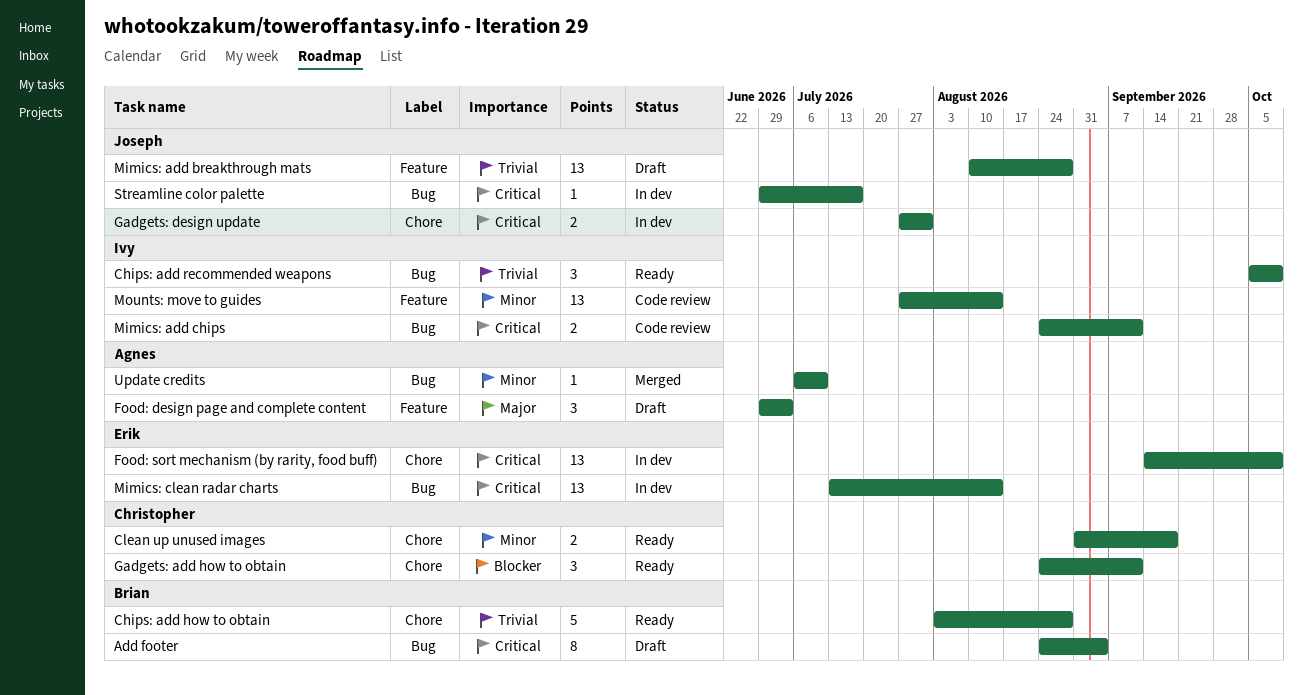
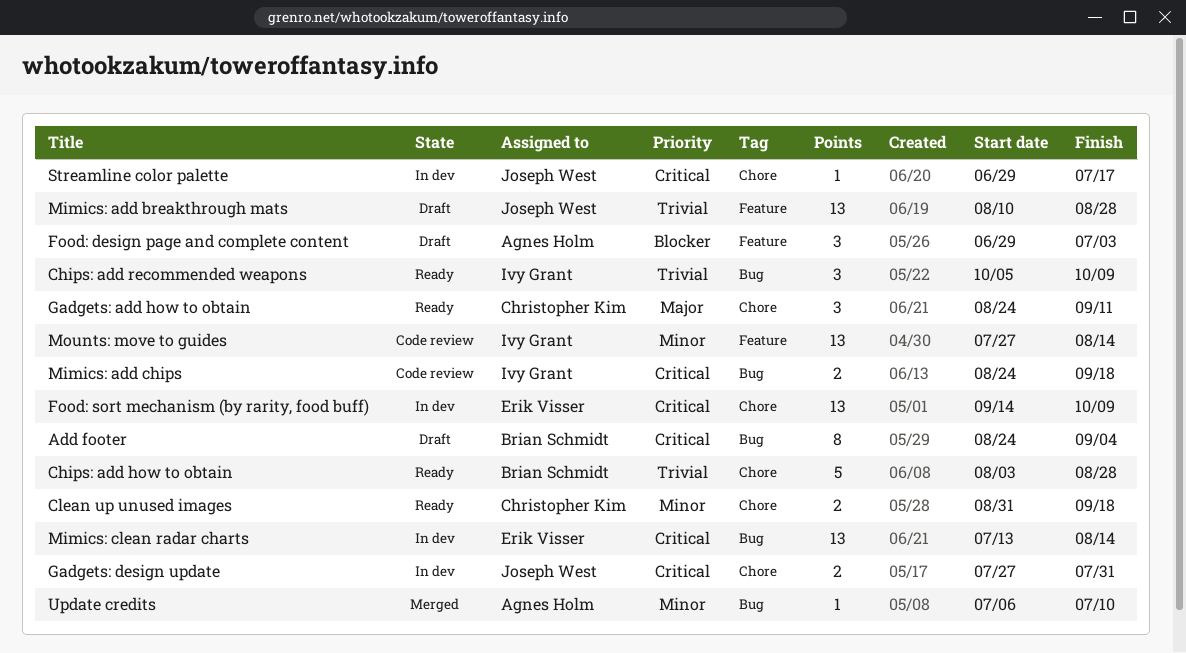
Food: design page and complete content, priority: Major -> Blocker
Gadgets: add how to obtain, priority: Blocker -> Major
Mimics: add chips, due: Sep 11 -> Sep 18
Streamline color palette, label: Bug -> Chore

